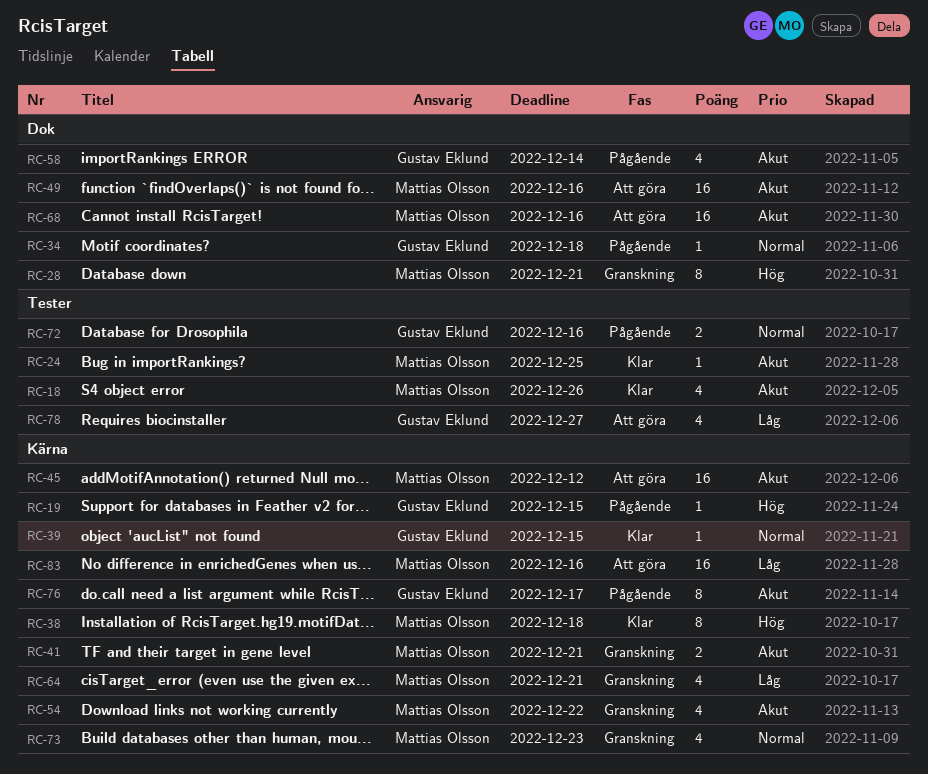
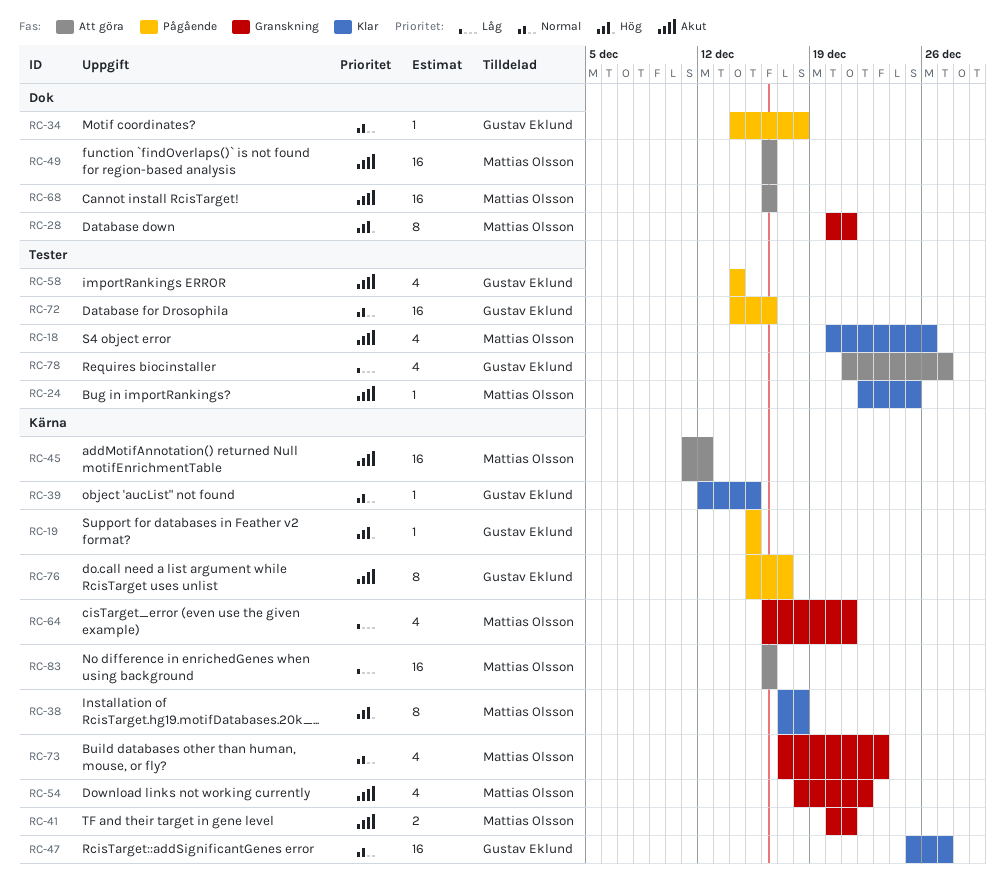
RC-47: none -> present
RC-58, label: Dok -> Tester
RC-72, estimate: 2 -> 16

